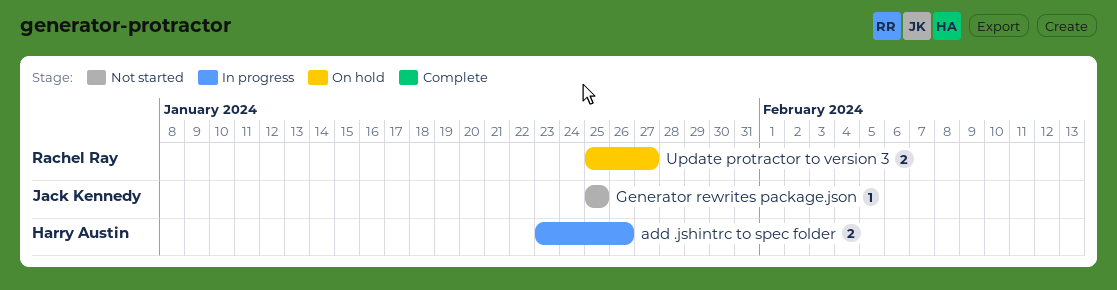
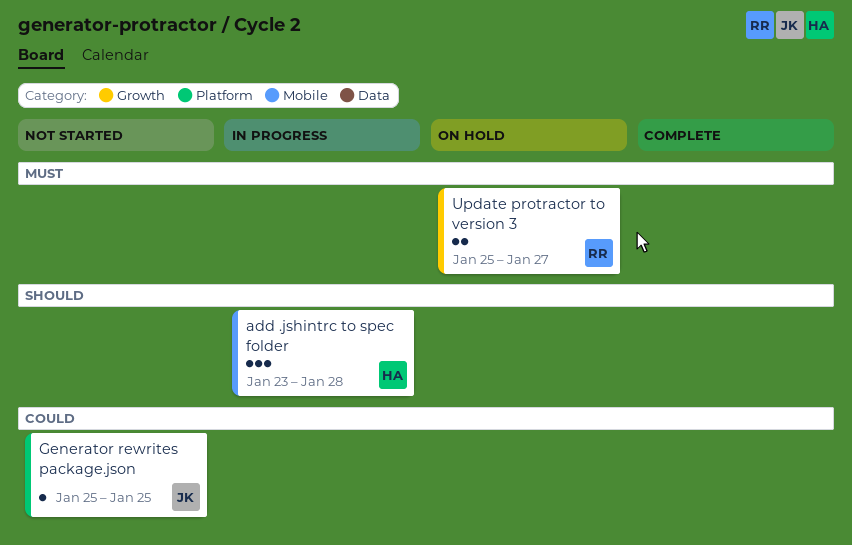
add .jshintrc to spec folder, estimate: 2 -> 3
add .jshintrc to spec folder, due: Jan 26 -> Jan 28

